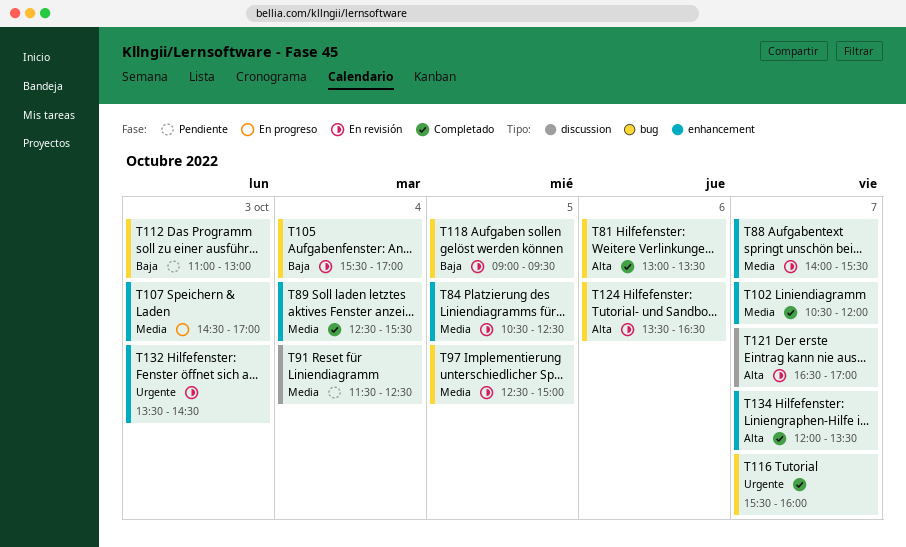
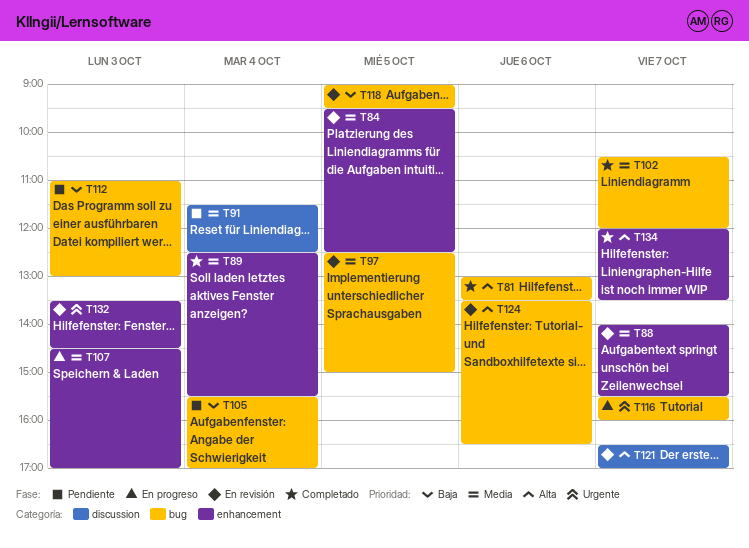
T84, begins: 10:30 -> 09:30
T102, label: enhancement -> bug
T105, status: En revisión -> Pendiente
T116, status: Completado -> En progreso

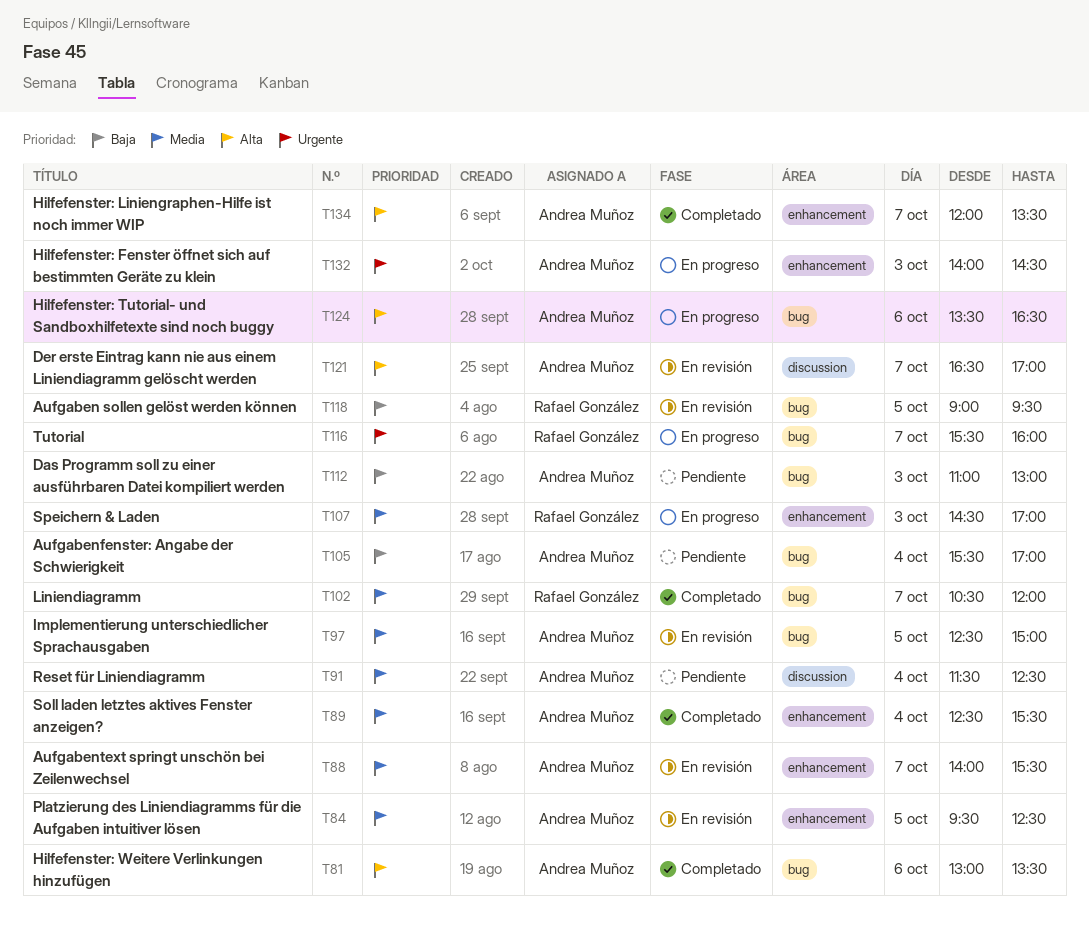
T124, status: En revisión -> En progreso
T132, status: En revisión -> En progreso
T132, begins: 13:30 -> 14:00

